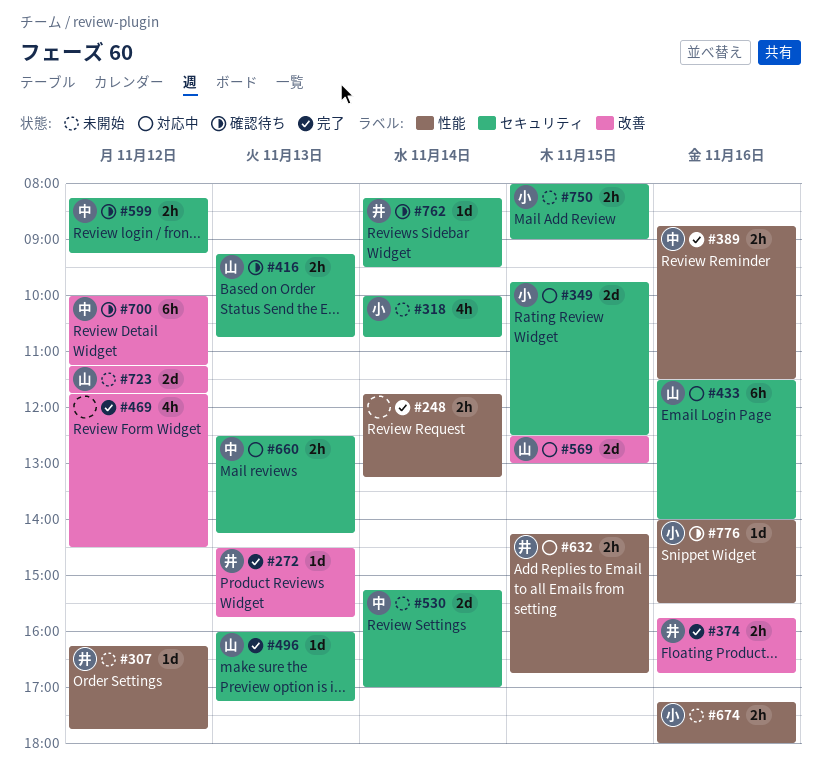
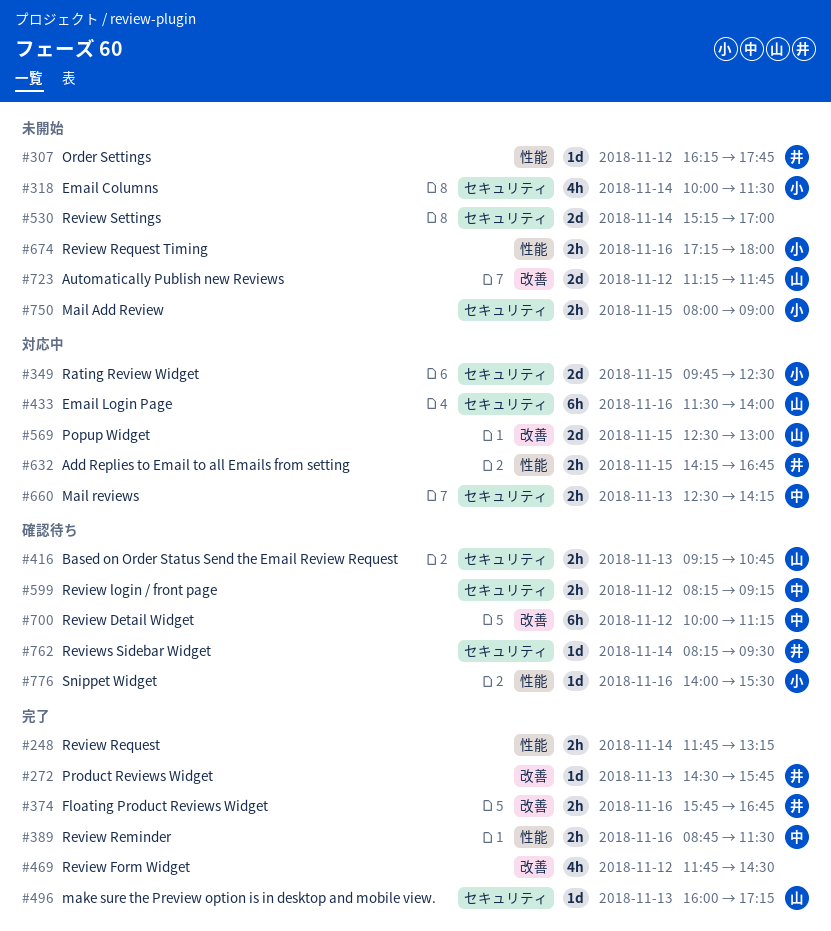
#318, ends: 10:45 -> 11:30
#530, owner: 中 -> none

